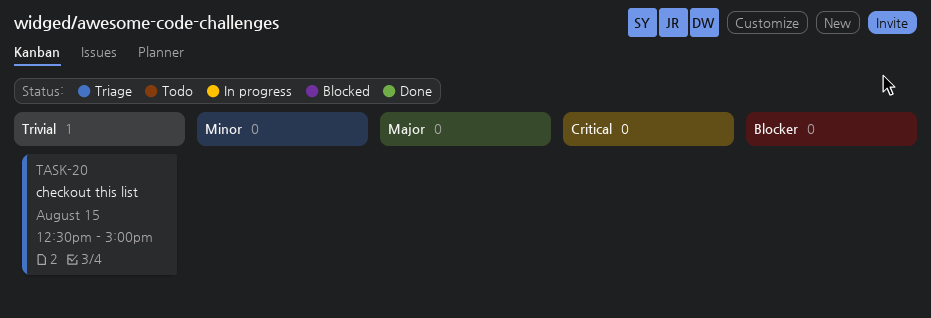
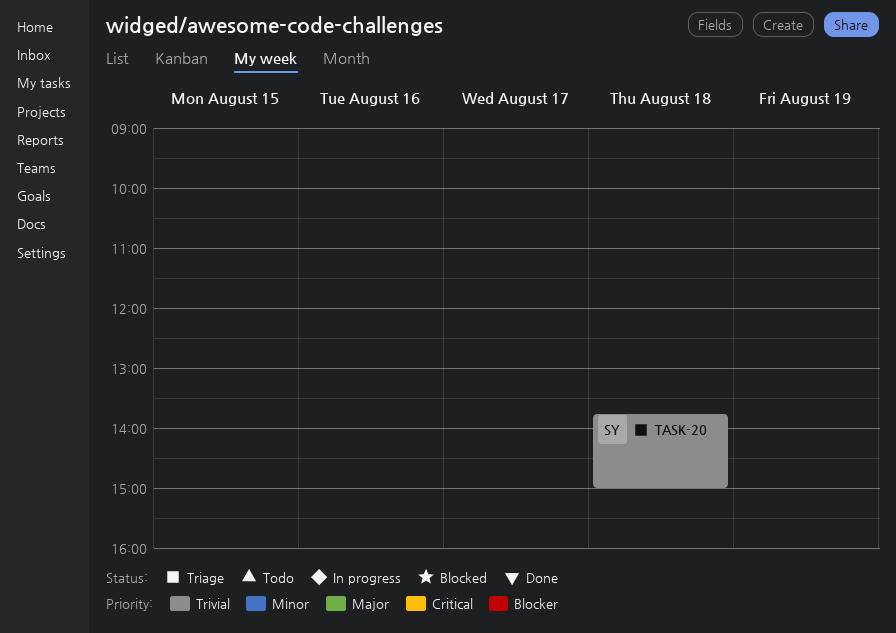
TASK-20, day: Aug 15 -> Aug 18
TASK-20, begins: 12:30 -> 13:45

